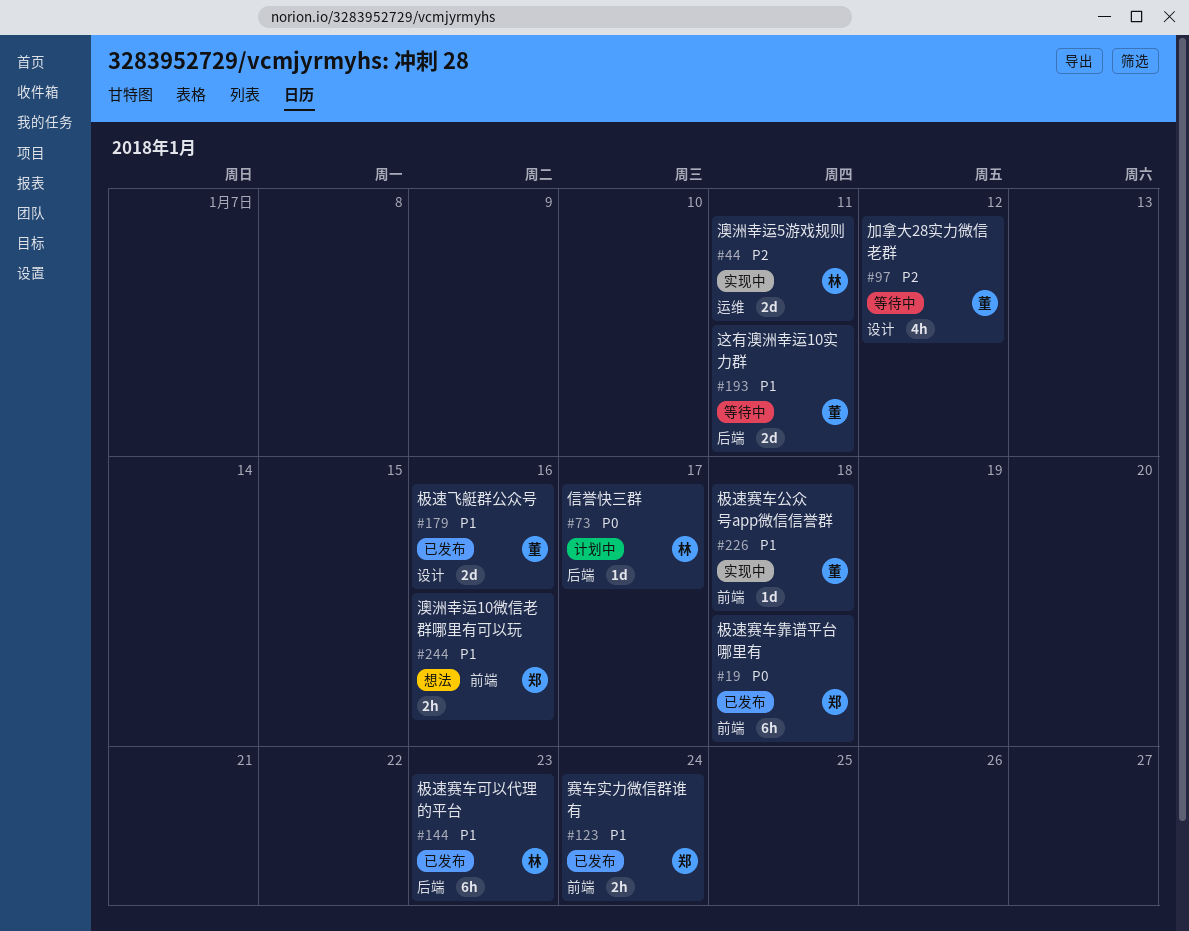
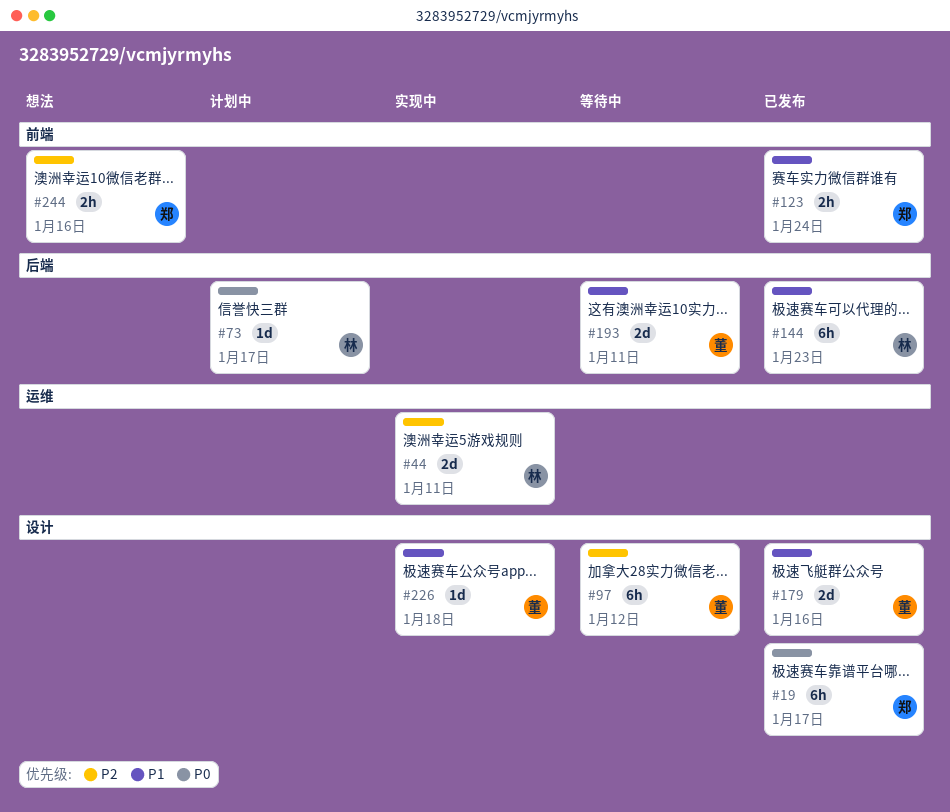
#19, label: 前端 -> 设计
#19, due: Jan 18 -> Jan 17
#97, estimate: 4h -> 6h
#226, label: 前端 -> 设计
#244, priority: P1 -> P2

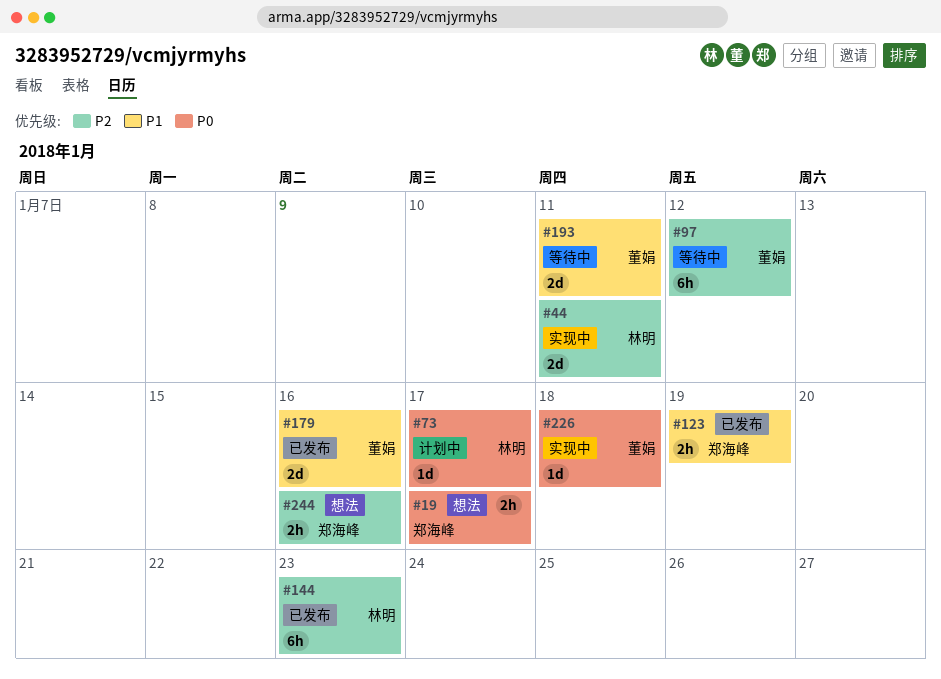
#19, status: 已发布 -> 想法
#19, estimate: 6h -> 2h
#123, due: Jan 24 -> Jan 19
#144, priority: P1 -> P2
#226, priority: P1 -> P0

